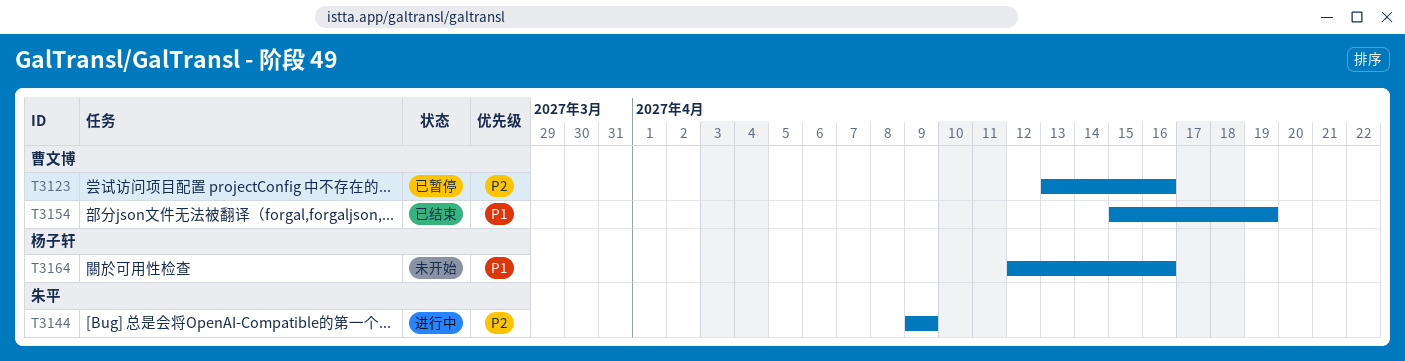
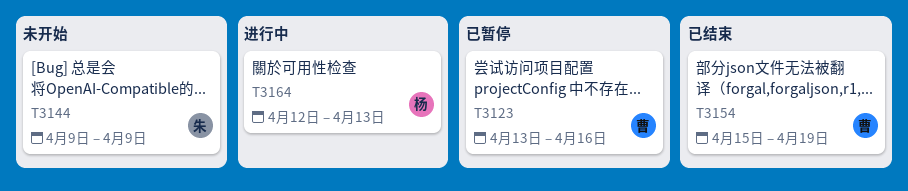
T3144, status: 进行中 -> 未开始
T3164, status: 未开始 -> 进行中
T3164, due: Apr 16 -> Apr 13

